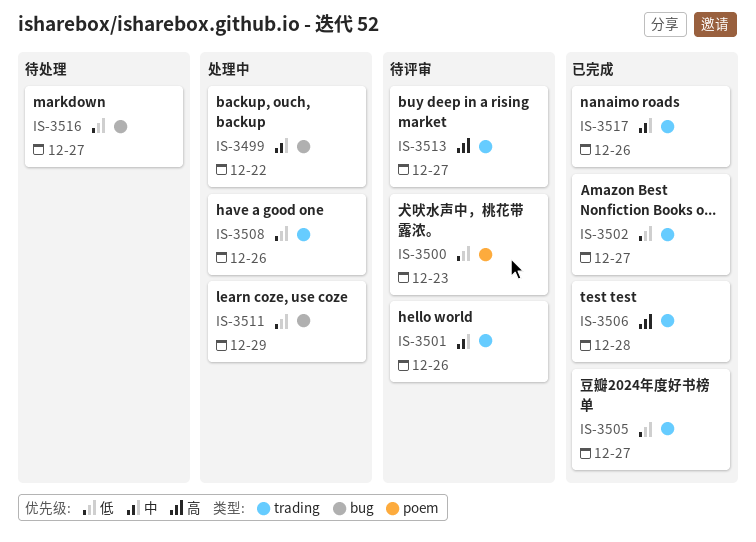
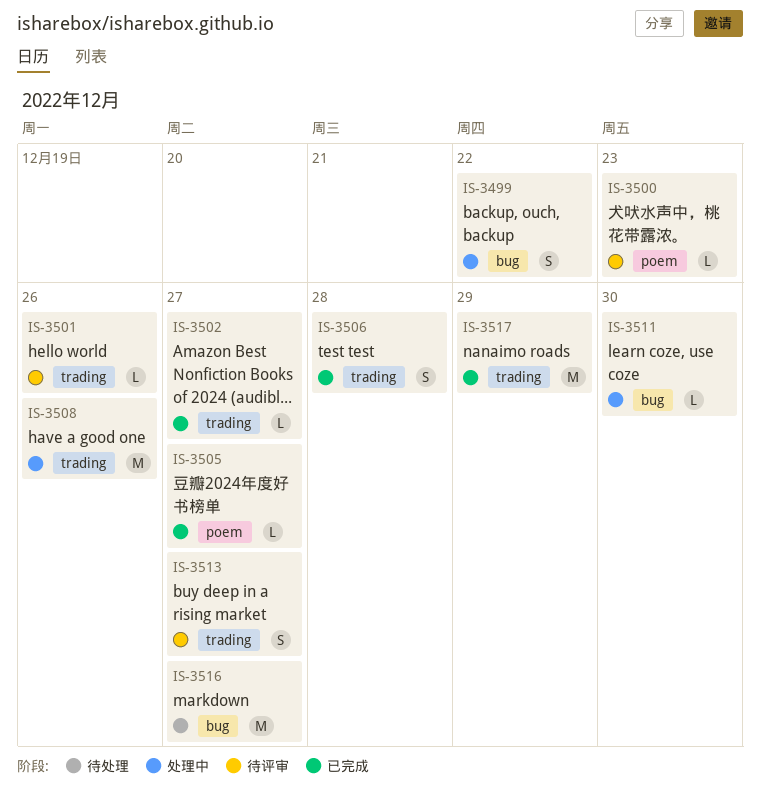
IS-3505, label: trading -> poem
IS-3511, due: Dec 29 -> Dec 30
IS-3517, due: Dec 26 -> Dec 29

